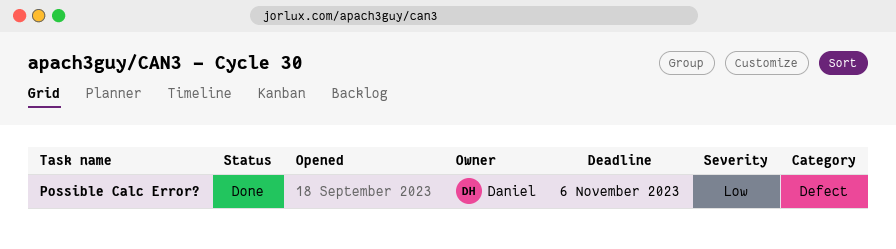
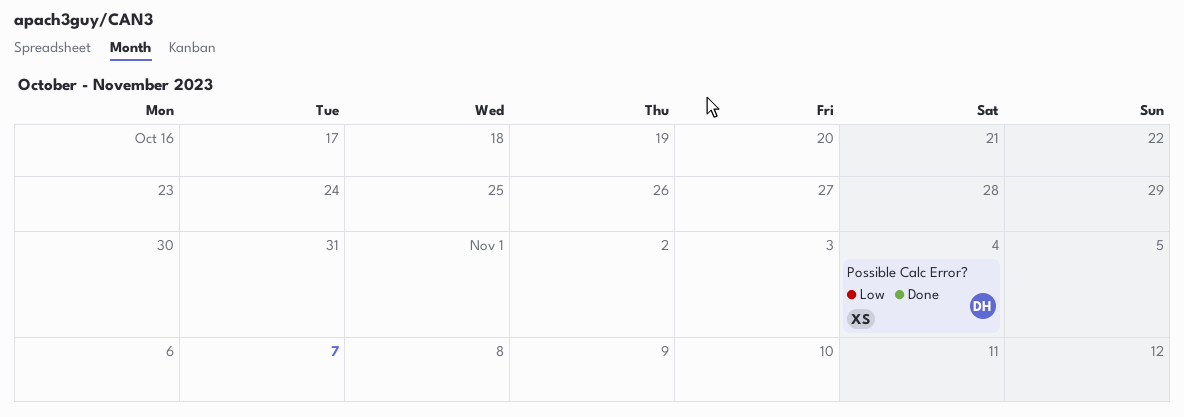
Possible Calc Error?, due: Nov 6 -> Nov 4

